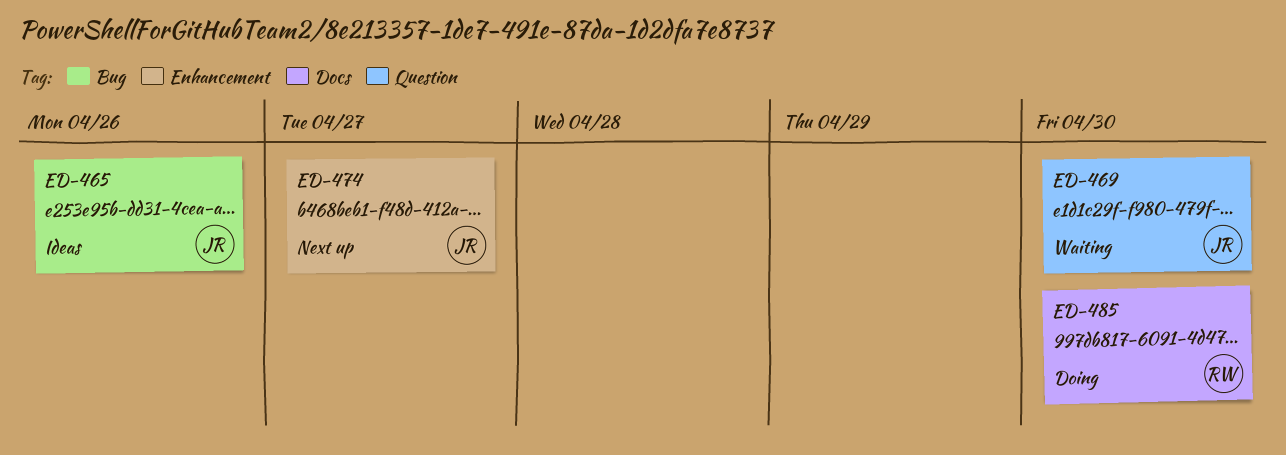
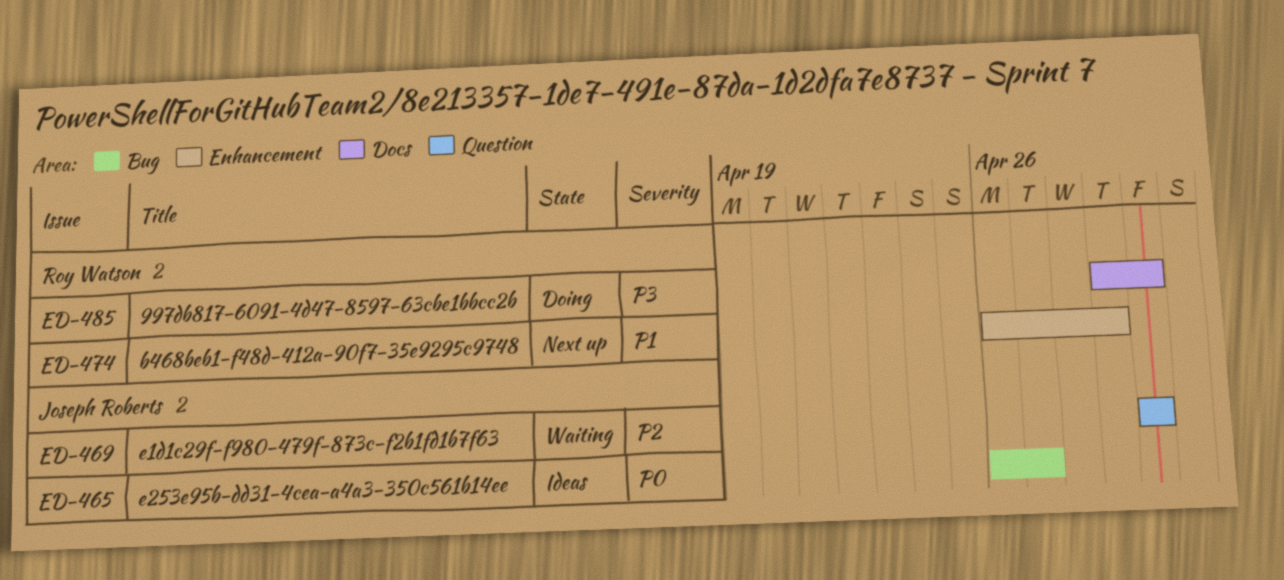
ED-465, due: Apr 26 -> Apr 27
ED-474, owner: Joseph Roberts -> Roy Watson
ED-474, due: Apr 27 -> Apr 29

